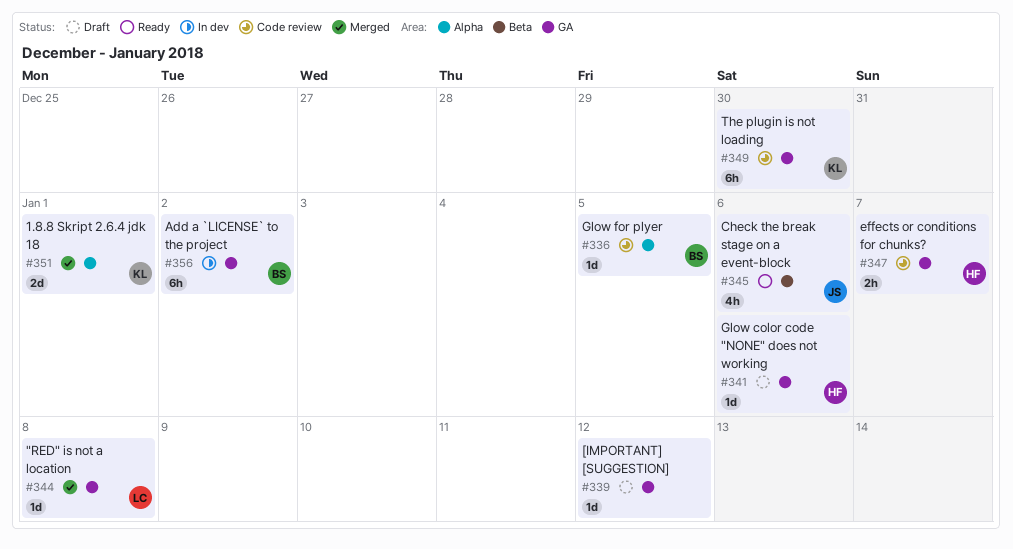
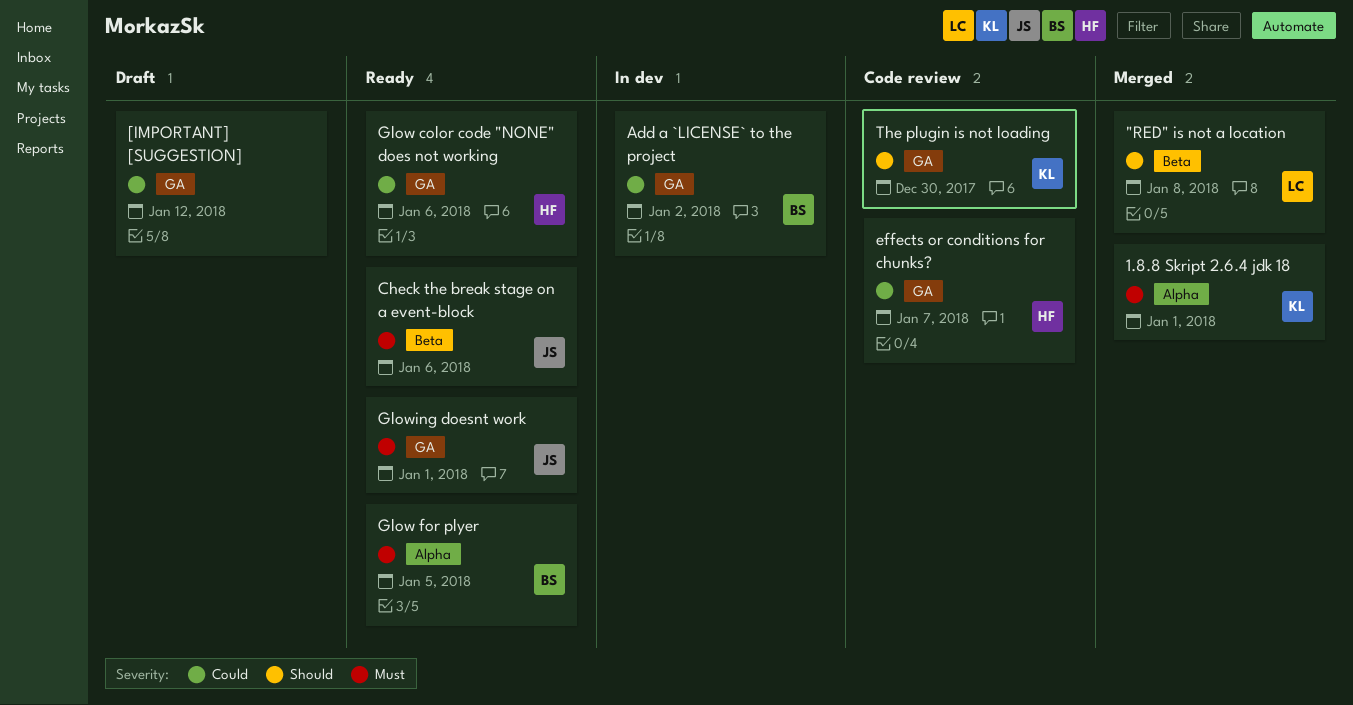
"RED" is not a location, label: GA -> Beta
Glow color code "NONE" does not working, status: Draft -> Ready
Glow for plyer, status: Code review -> Ready
Glowing doesnt work: none -> present

